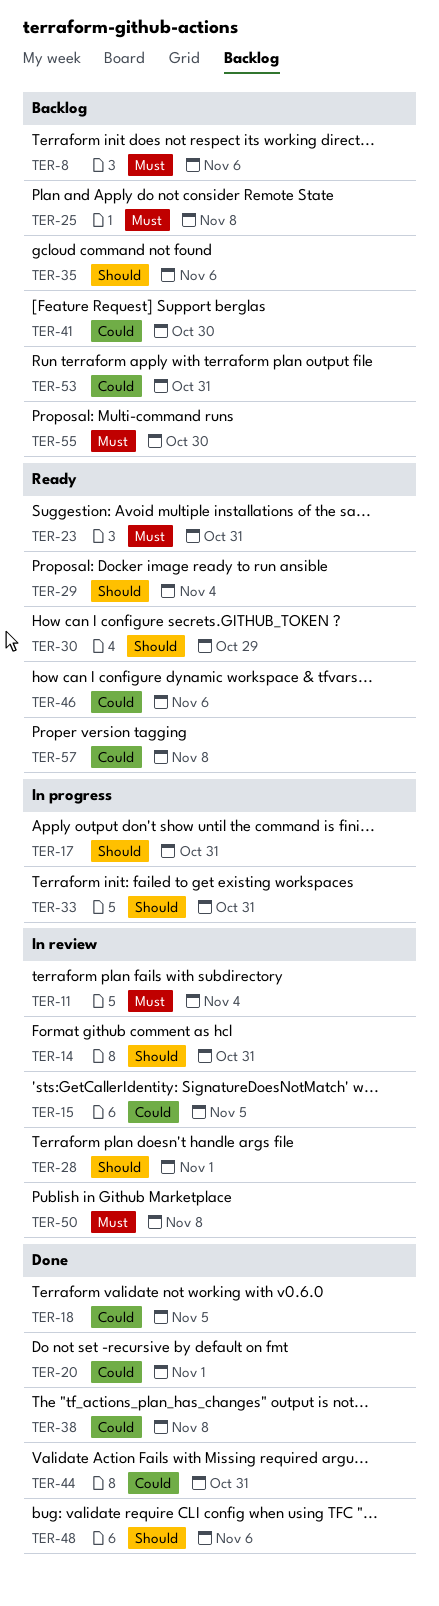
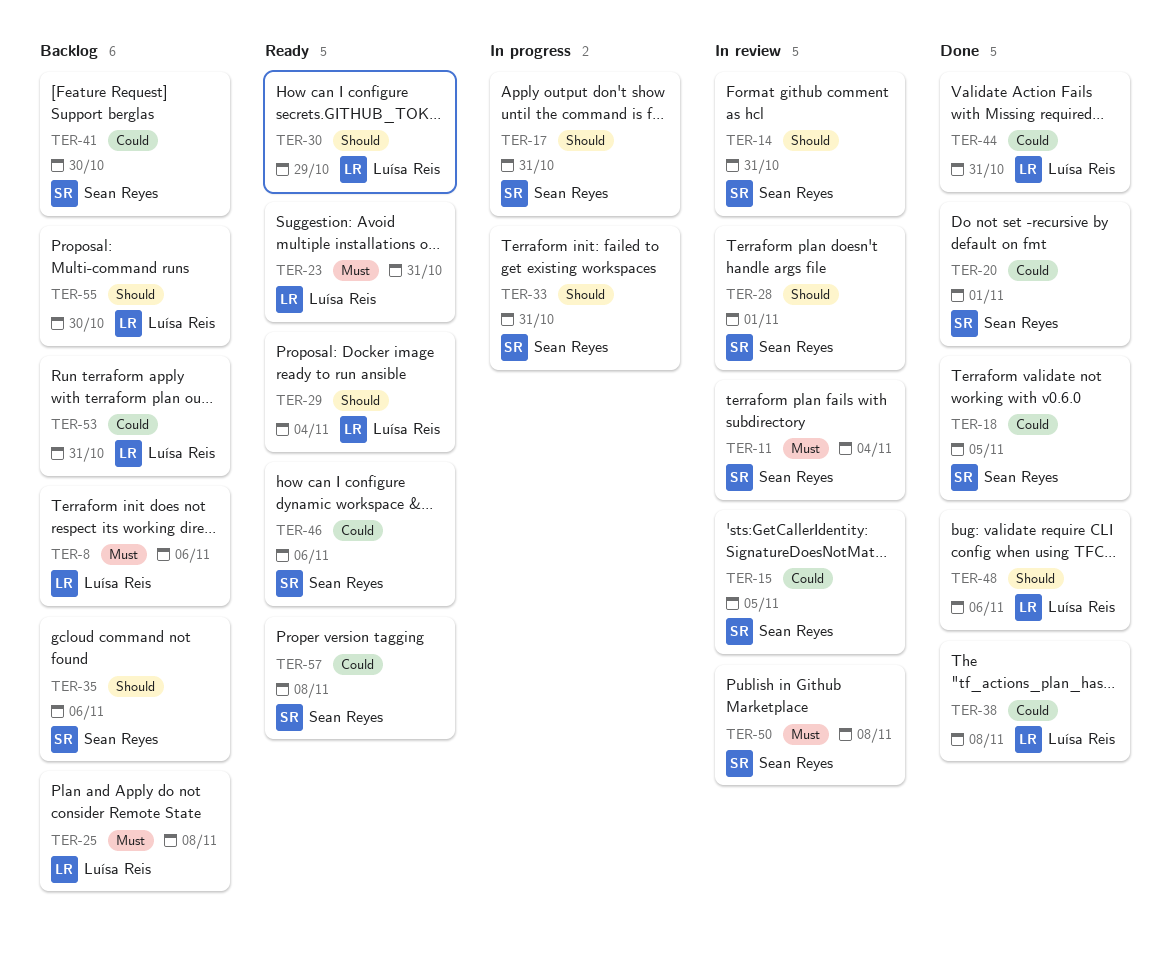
TER-55, priority: Must -> Should

